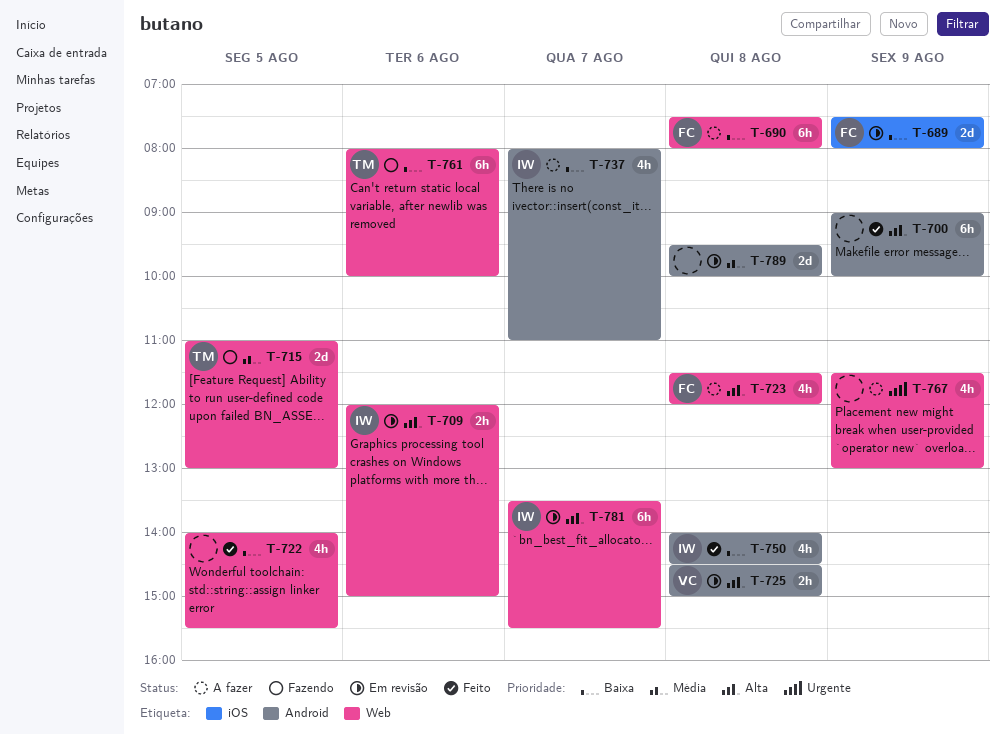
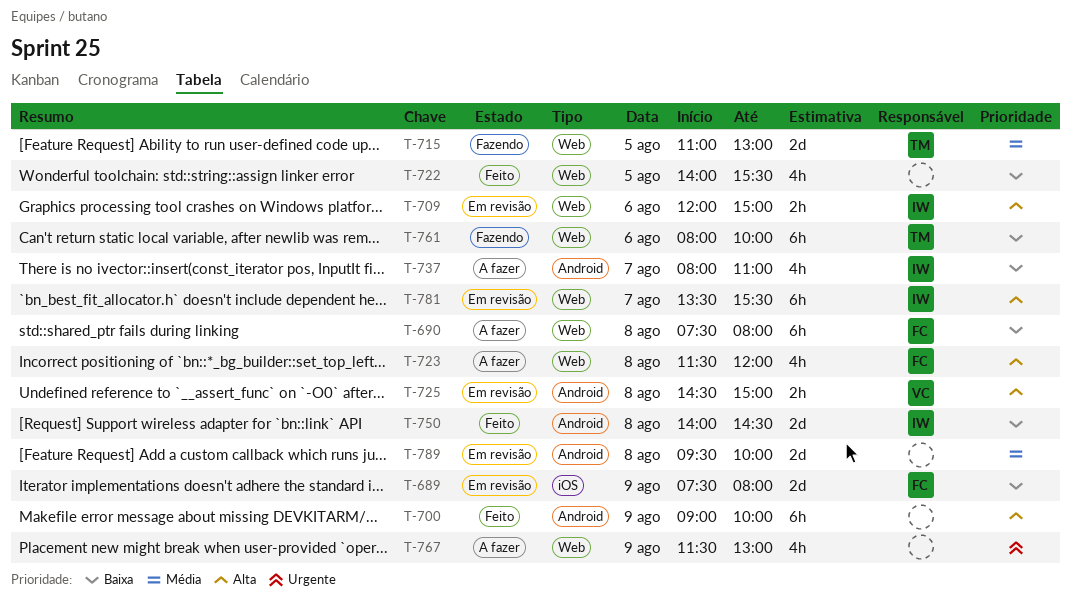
T-750, estimate: 4h -> 2d

